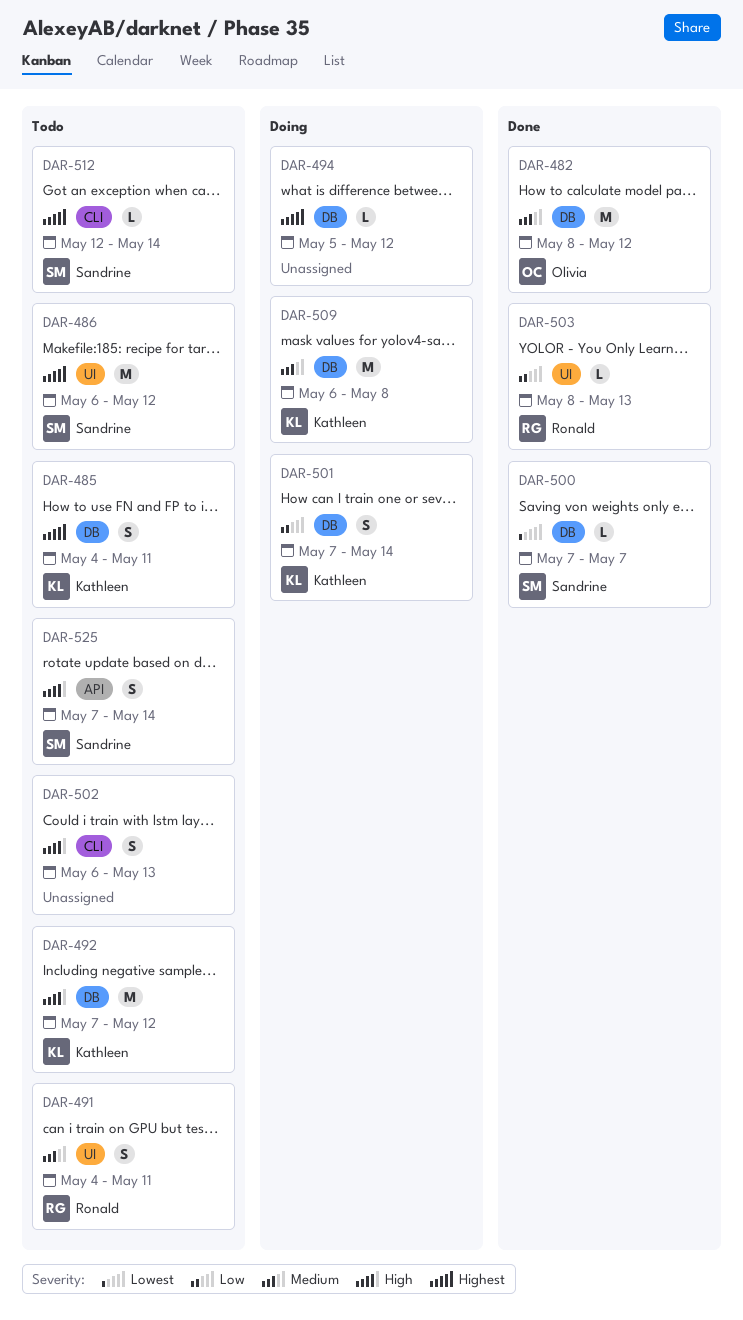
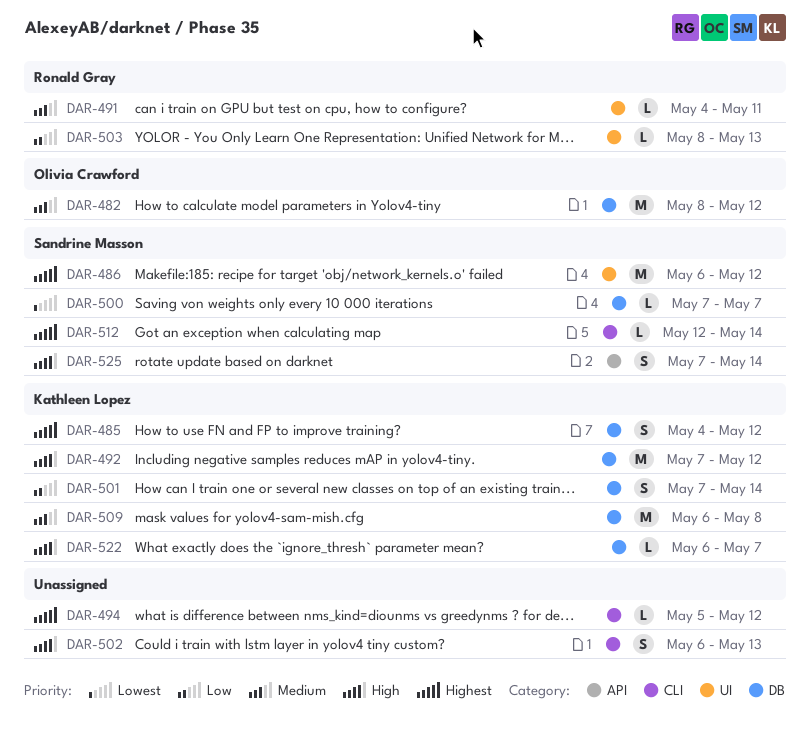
DAR-485, due: May 11 -> May 12
DAR-491, estimate: S -> L
DAR-494, label: DB -> CLI
DAR-522: none -> present

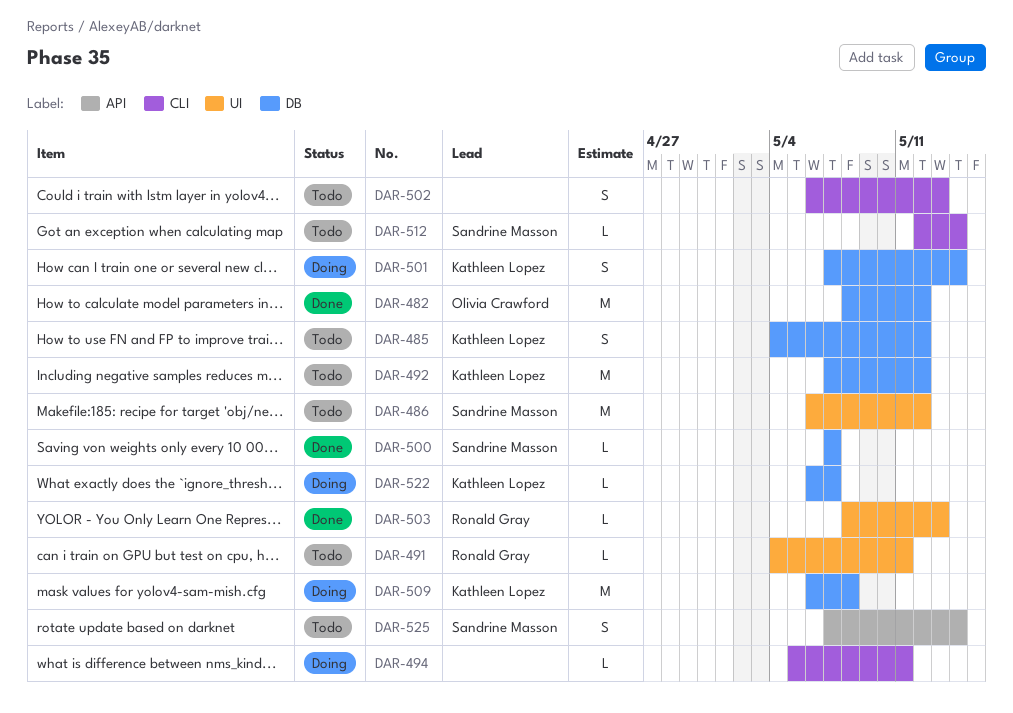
DAR-494, due: May 12 -> May 11

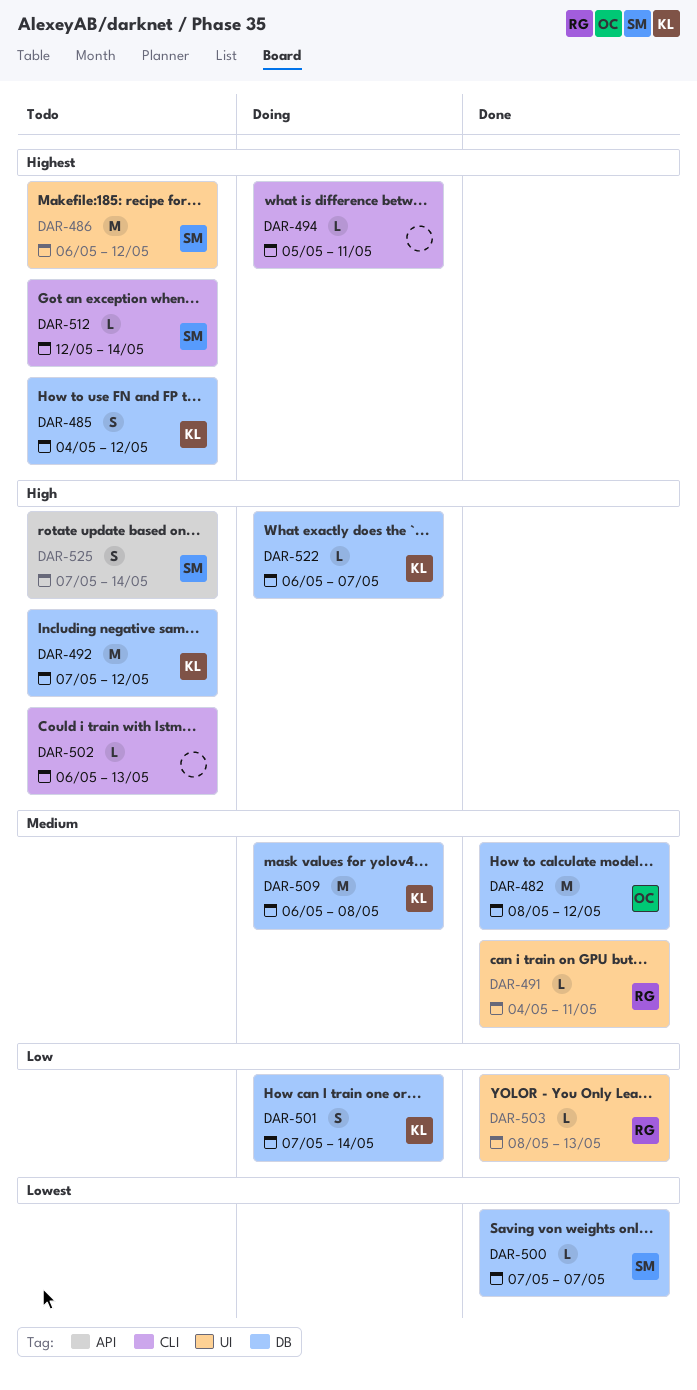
DAR-491, status: Todo -> Done
DAR-502, estimate: S -> L

